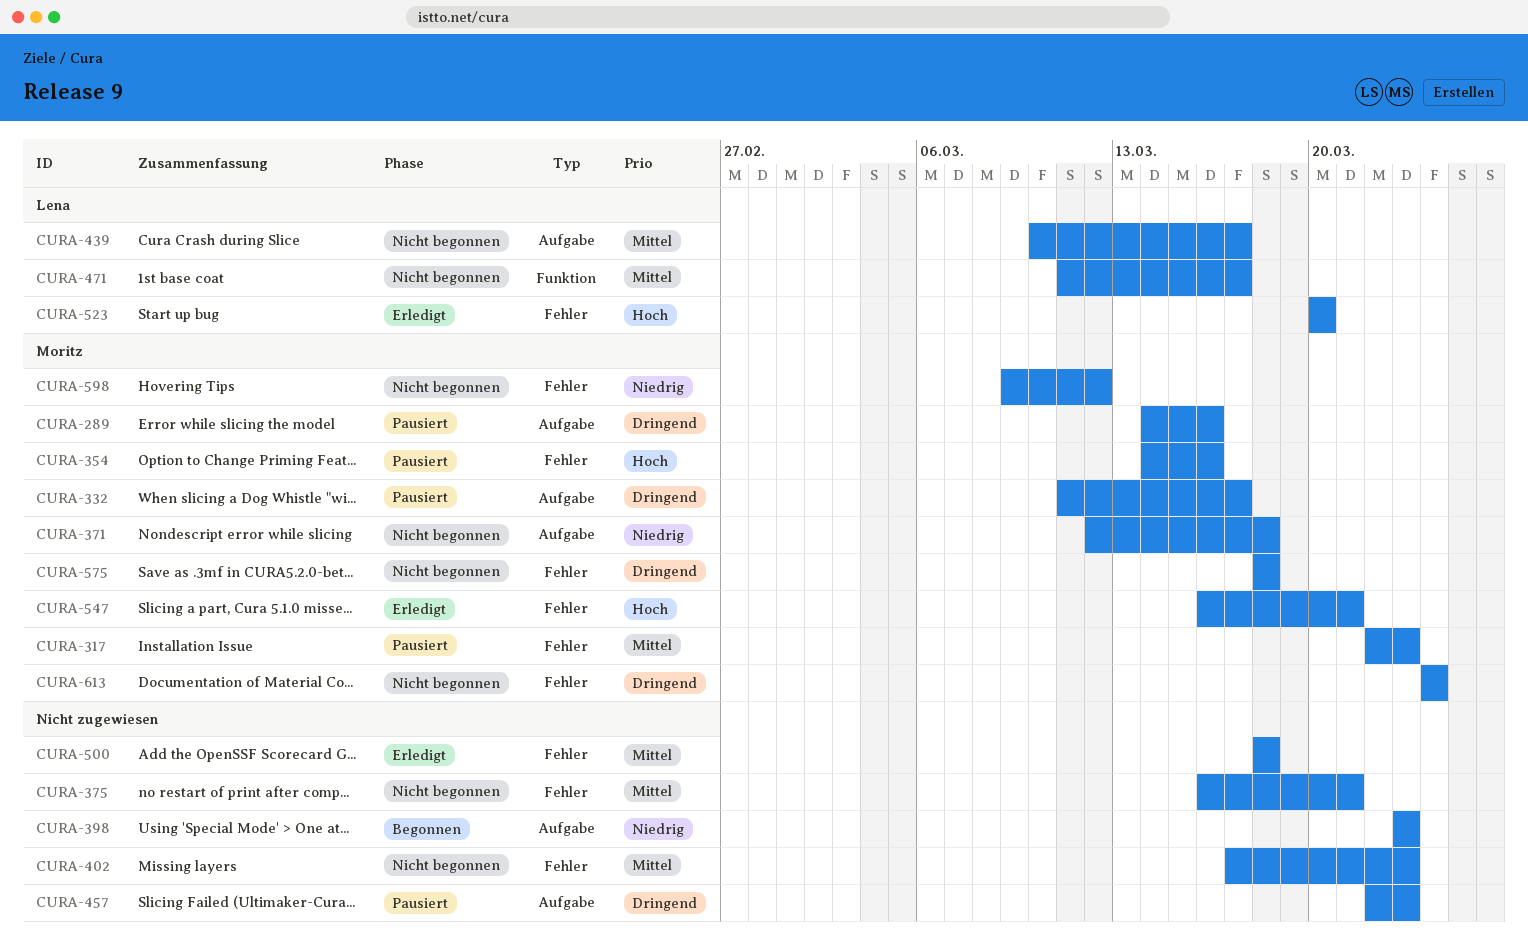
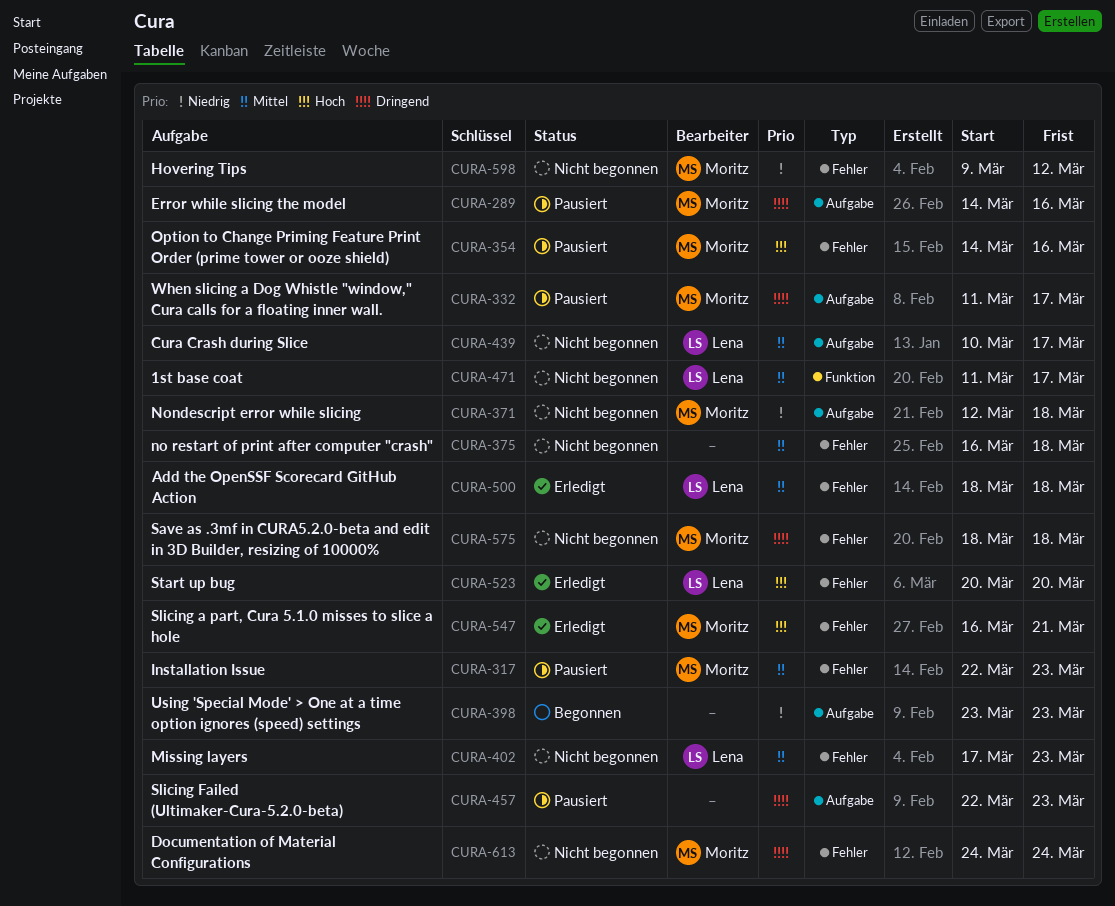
CURA-375, due: Mar 21 -> Mar 18
CURA-402, owner: none -> Lena
CURA-500, owner: none -> Lena

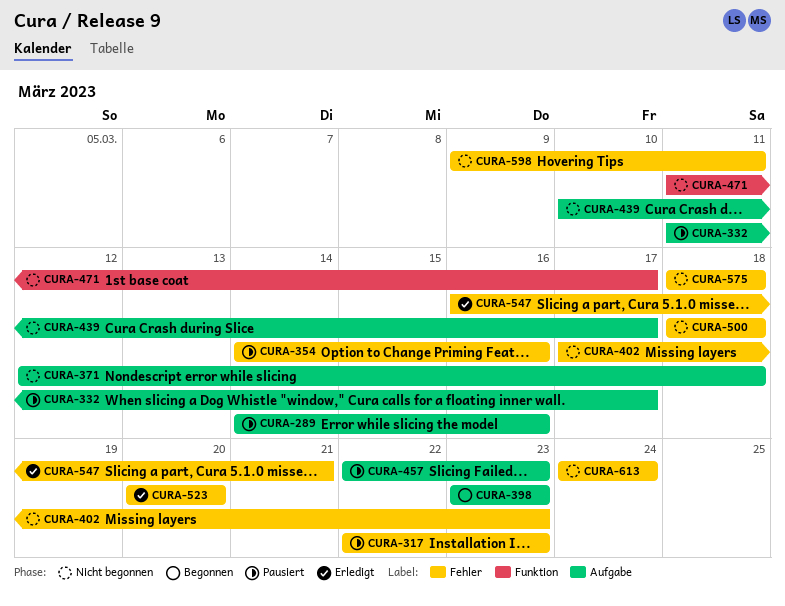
CURA-375: present -> none
CURA-500, status: Erledigt -> Nicht begonnen
CURA-598, due: Mar 12 -> Mar 11

